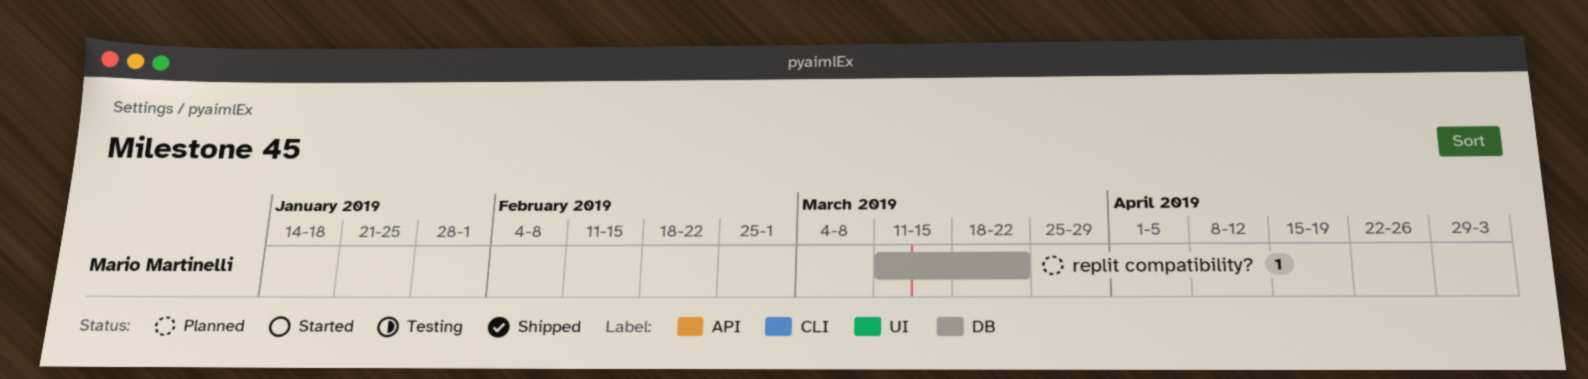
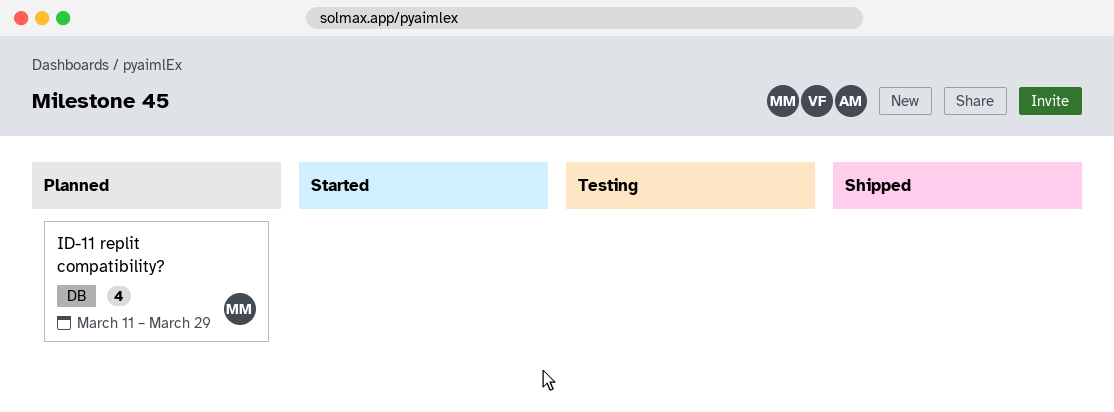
replit compatibility?, estimate: 1 -> 4
replit compatibility?, due: Mar 22 -> Mar 29

